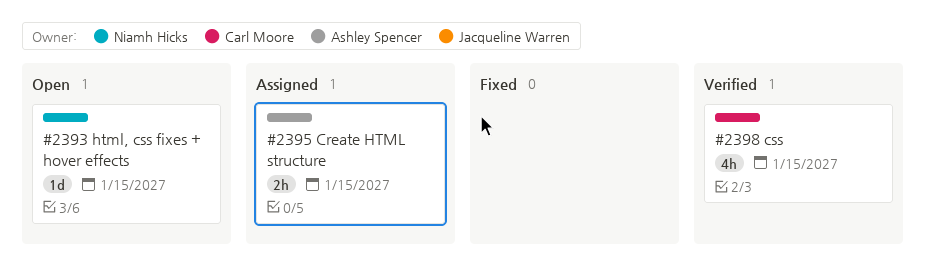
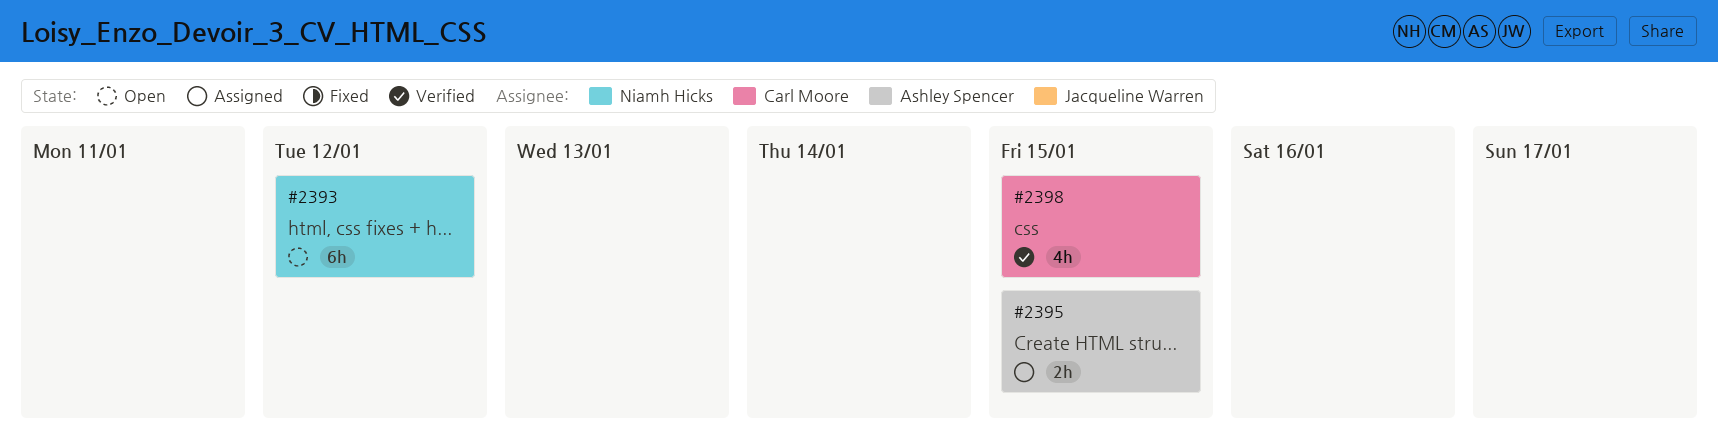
#2393, estimate: 1d -> 6h
#2393, due: Jan 15 -> Jan 12

